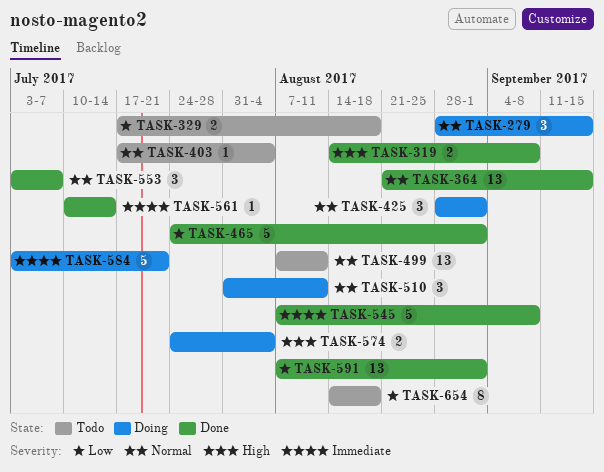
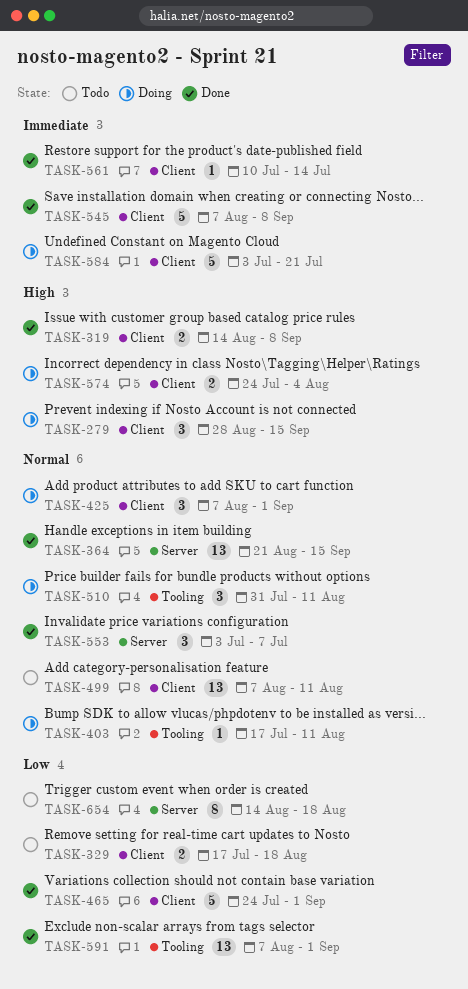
TASK-279, priority: Normal -> High
TASK-403, status: Todo -> Doing
TASK-403, due: Aug 4 -> Aug 11
TASK-425, start: Aug 28 -> Aug 7

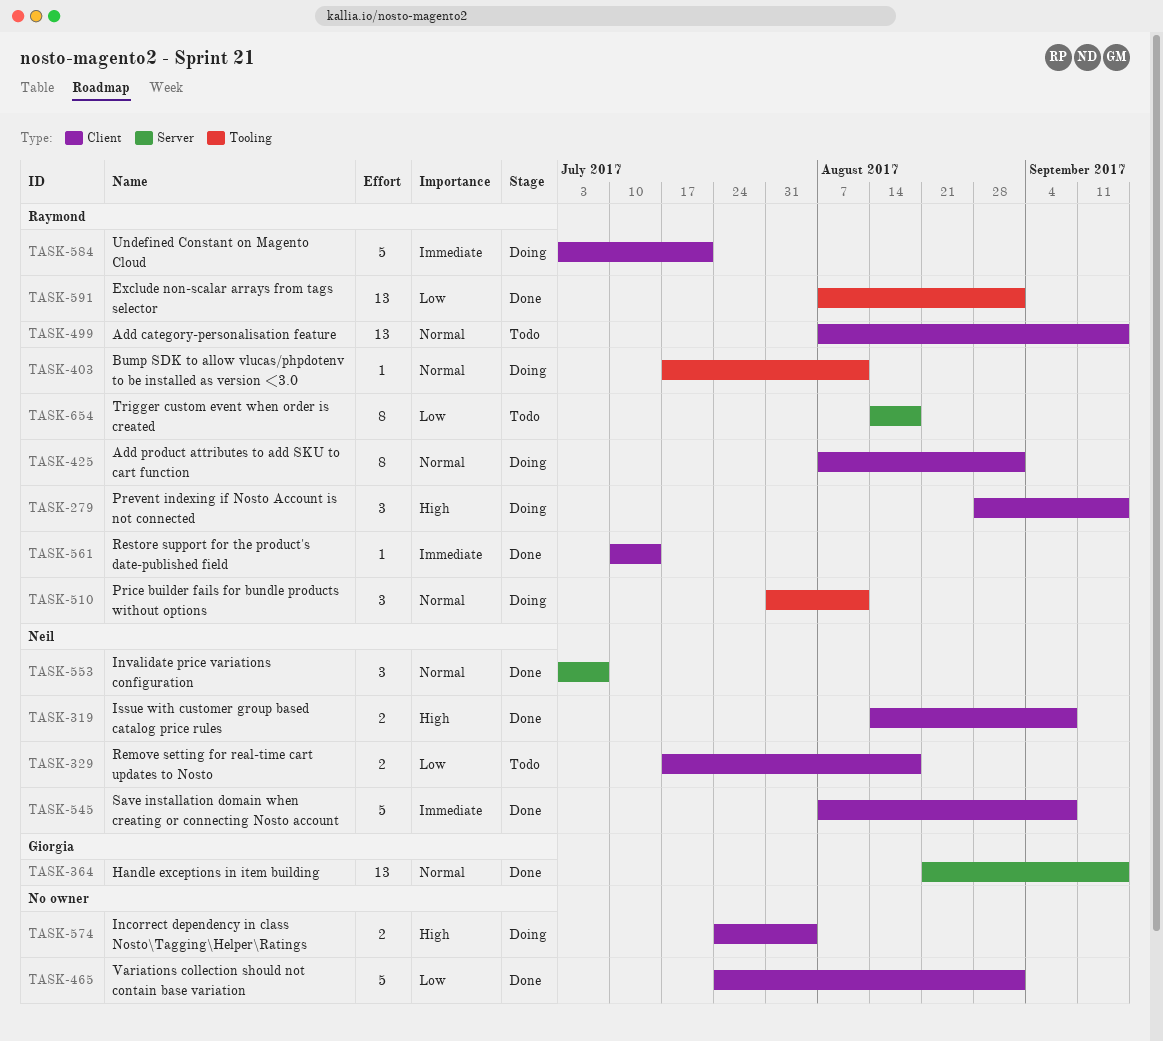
TASK-425, estimate: 3 -> 8
TASK-499, due: Aug 11 -> Sep 15

